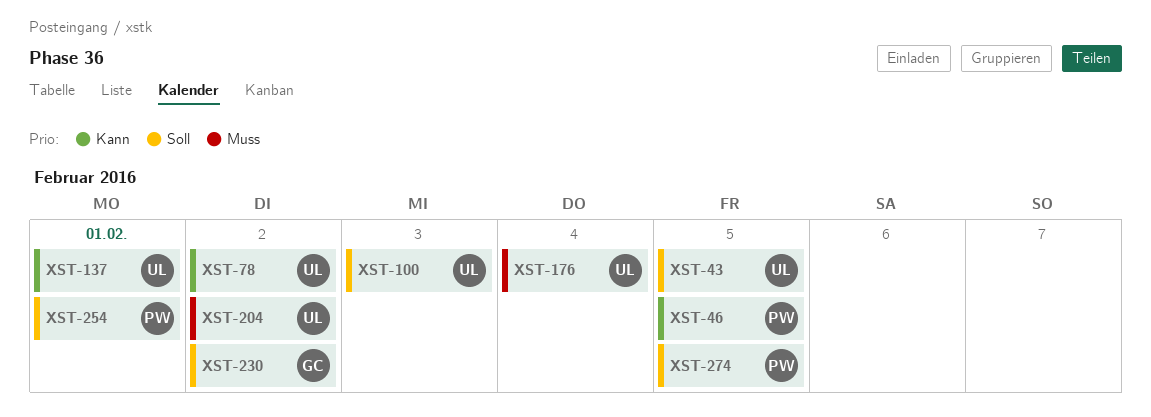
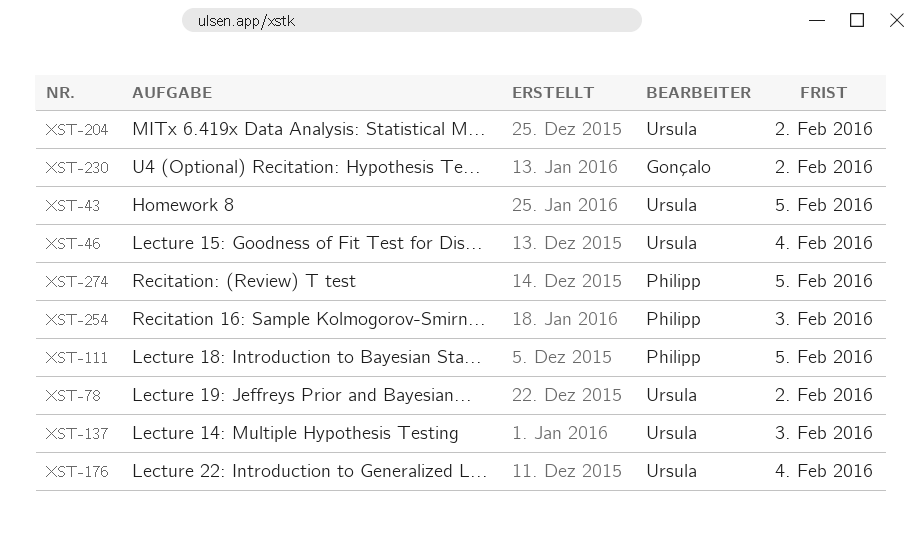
XST-46, owner: Philipp -> Ursula
XST-46, due: Feb 5 -> Feb 4
XST-100: present -> none
XST-111: none -> present
XST-137, due: Feb 1 -> Feb 3
XST-254, due: Feb 1 -> Feb 3

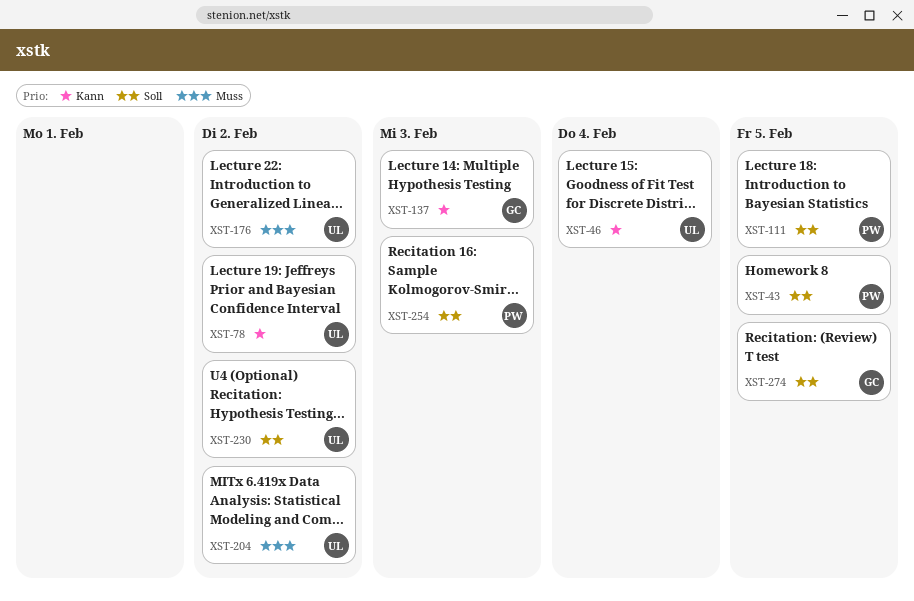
XST-43, owner: Ursula -> Philipp
XST-137, owner: Ursula -> Gonçalo
XST-176, due: Feb 4 -> Feb 2
XST-230, owner: Gonçalo -> Ursula
XST-274, owner: Philipp -> Gonçalo

